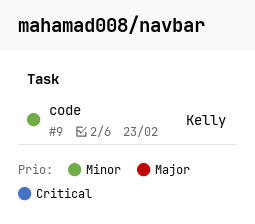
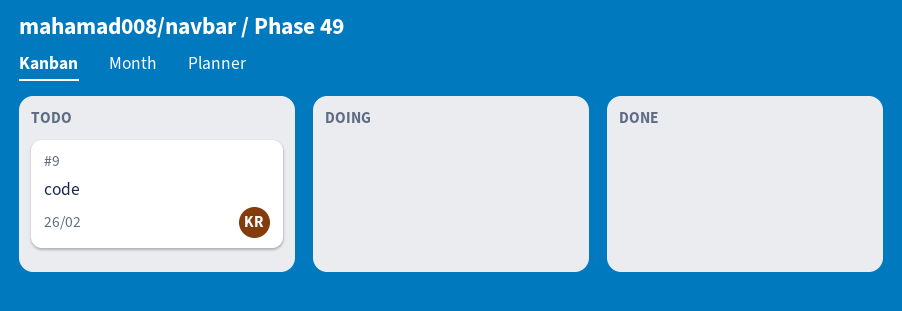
#9, due: Feb 23 -> Feb 26

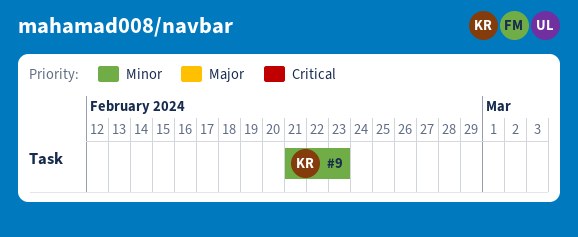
#9, due: Feb 26 -> Feb 23

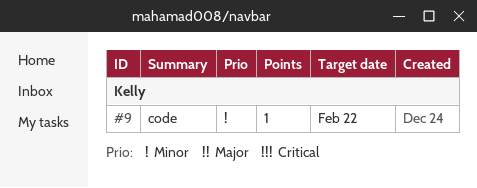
#9, due: Feb 23 -> Feb 22

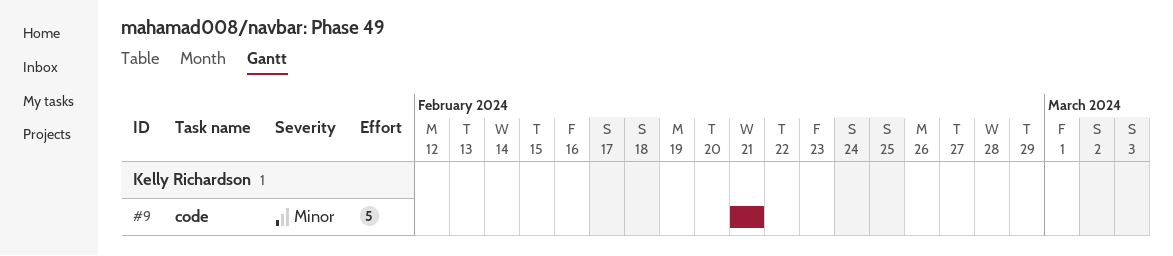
#9, estimate: 1 -> 5
#9, due: Feb 22 -> Feb 21

